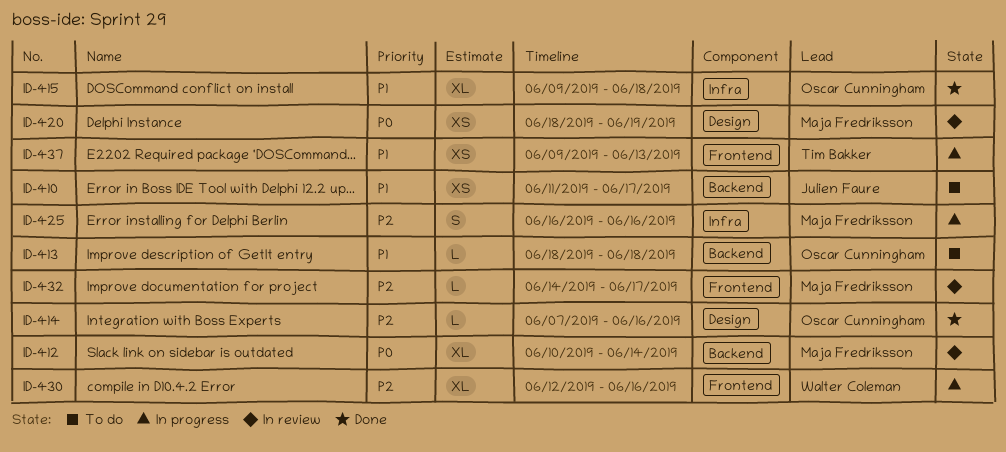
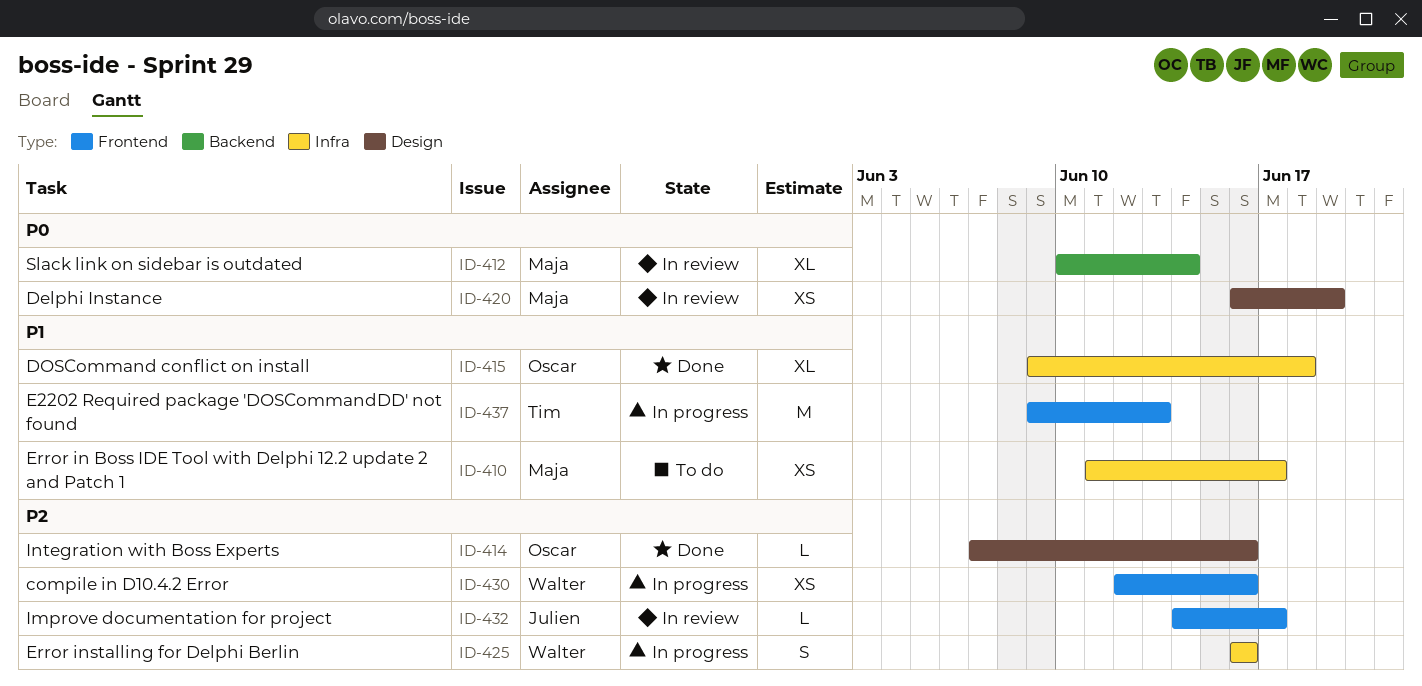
ID-410, owner: Julien Faure -> Maja Fredriksson
ID-410, label: Backend -> Infra
ID-413: present -> none
ID-420, start: Jun 18 -> Jun 16
ID-425, owner: Maja Fredriksson -> Walter Coleman
ID-430, estimate: XL -> XS
ID-432, owner: Maja Fredriksson -> Julien Faure
ID-437, estimate: XS -> M

